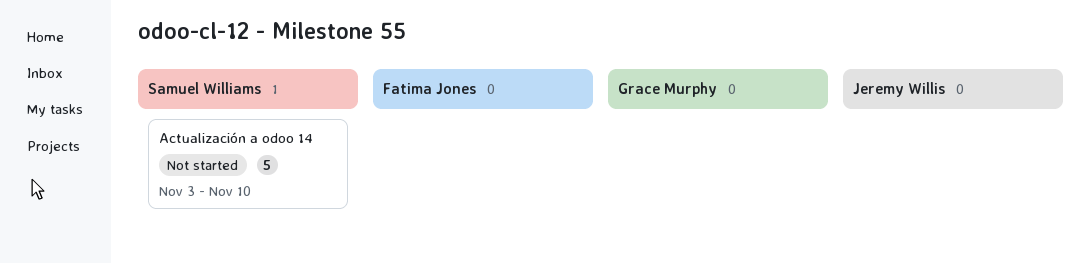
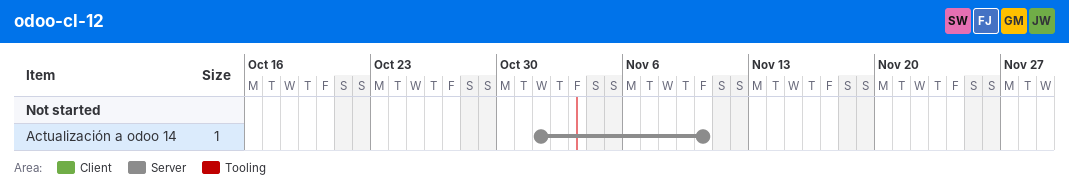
Actualización a odoo 14, estimate: 5 -> 1
Actualización a odoo 14, start: Nov 3 -> Nov 1

